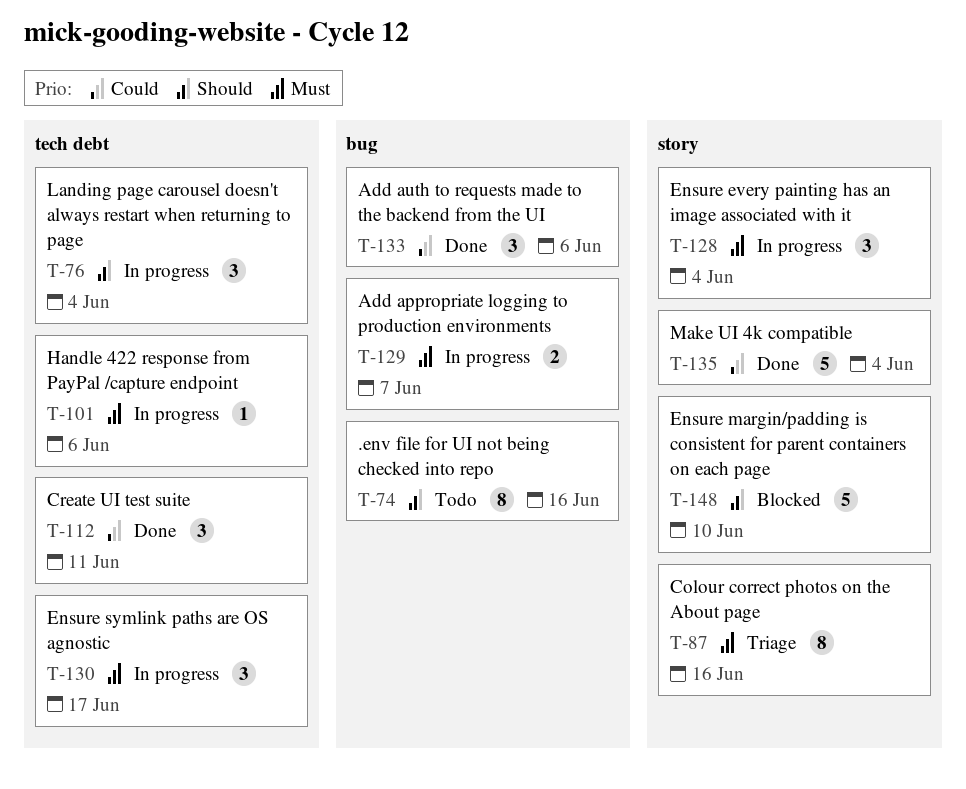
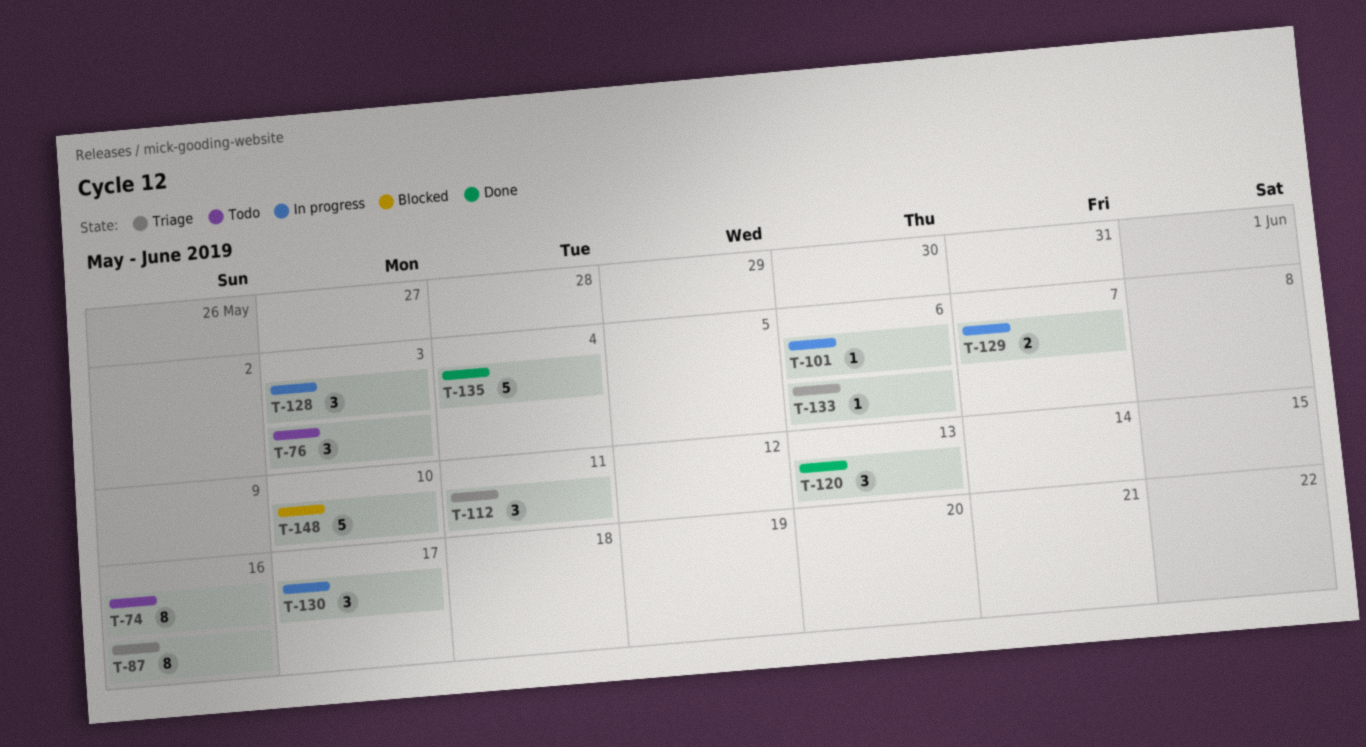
T-76, status: In progress -> Todo
T-76, due: Jun 4 -> Jun 3
T-112, status: Done -> Triage
T-120: none -> present
T-128, due: Jun 4 -> Jun 3
T-133, status: Done -> Triage
T-133, estimate: 3 -> 1

